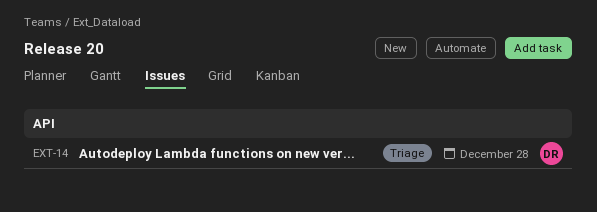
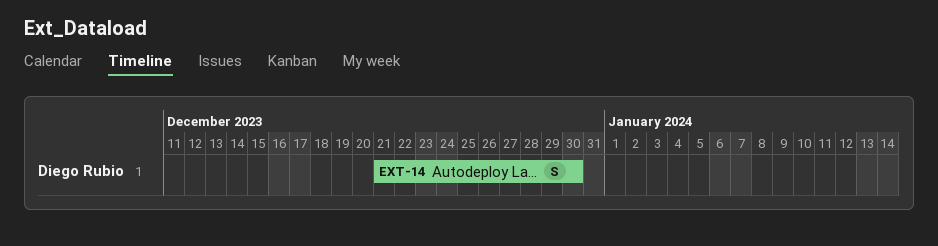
EXT-14, due: Dec 28 -> Dec 30

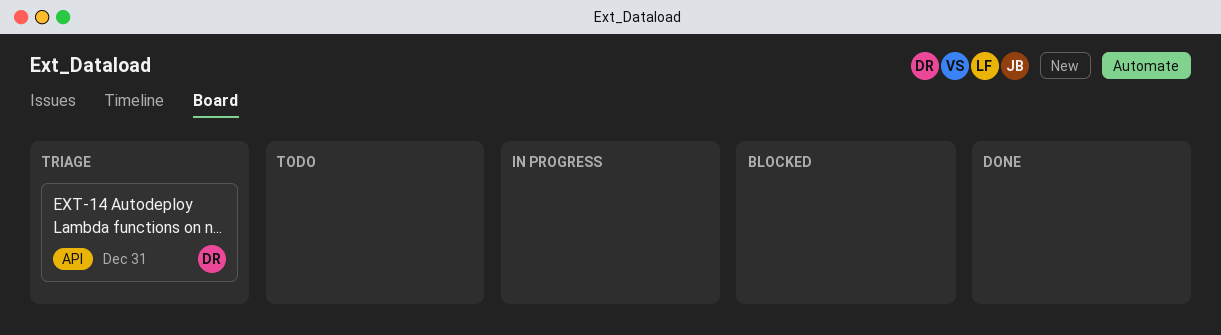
EXT-14, due: Dec 30 -> Dec 31

